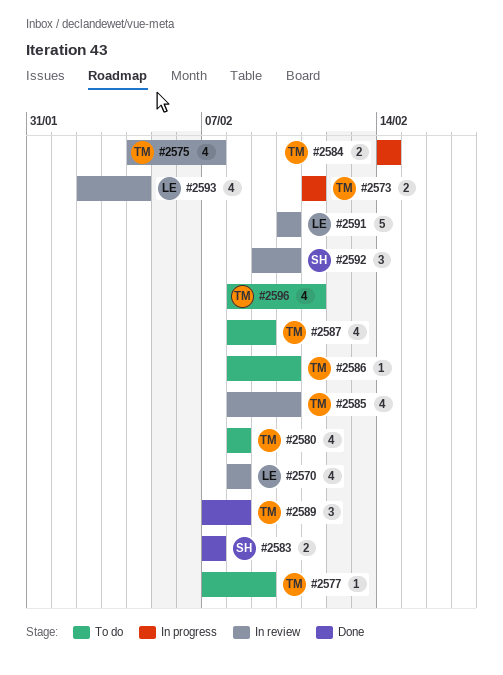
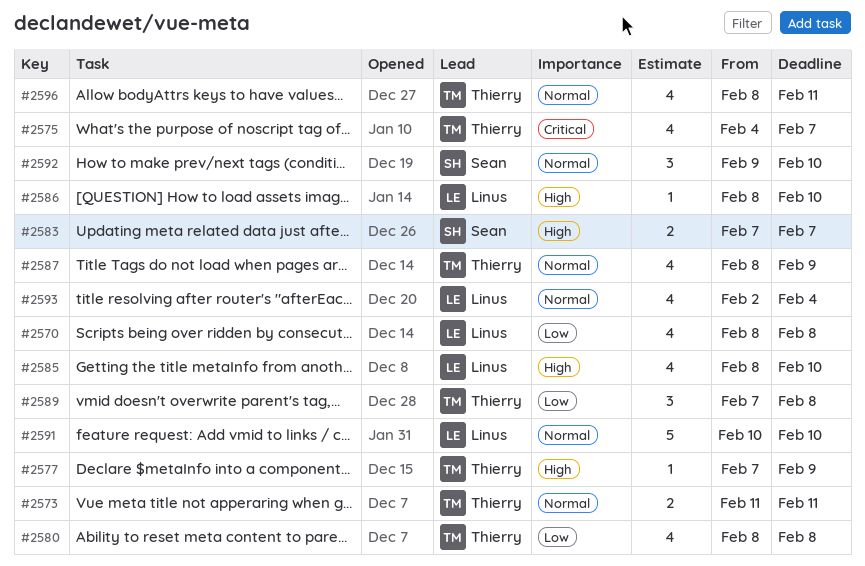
#2584: present -> none
#2585, owner: Thierry -> Linus
#2586, owner: Thierry -> Linus

